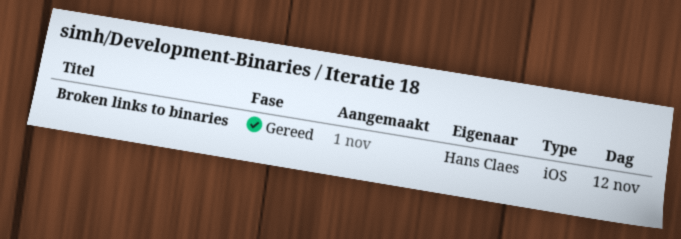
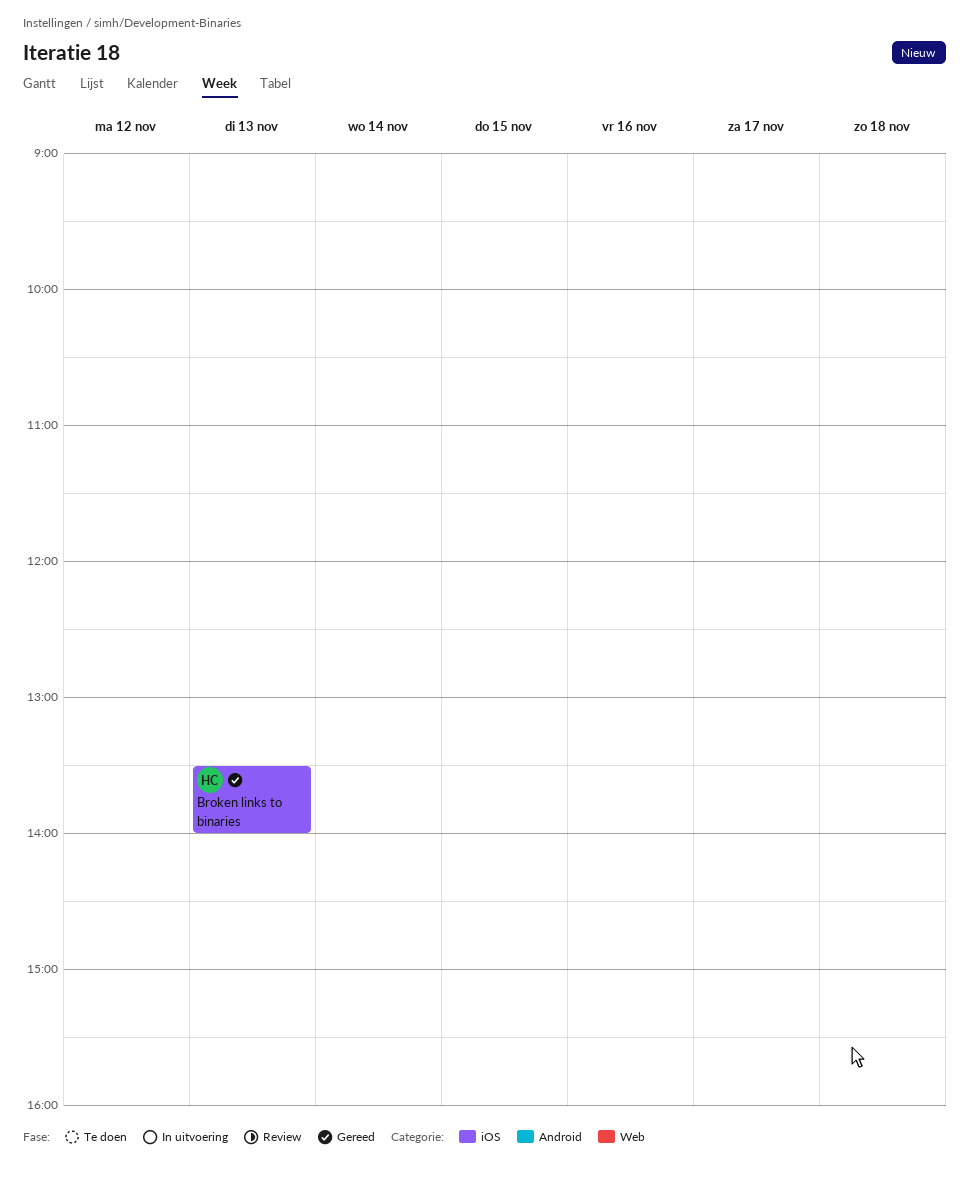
Broken links to binaries, day: Nov 12 -> Nov 13

